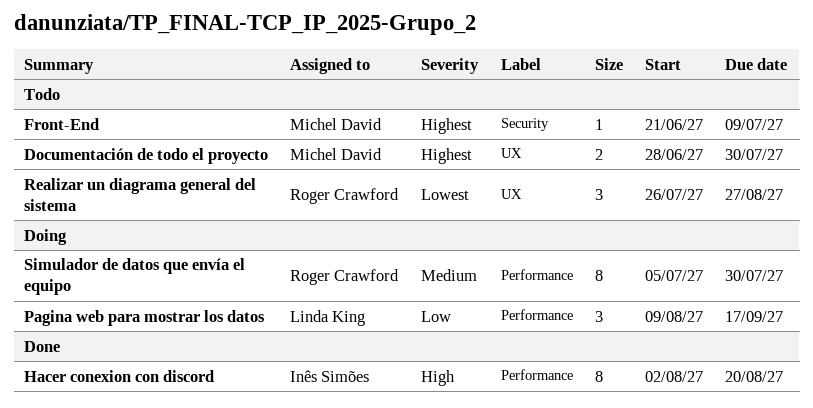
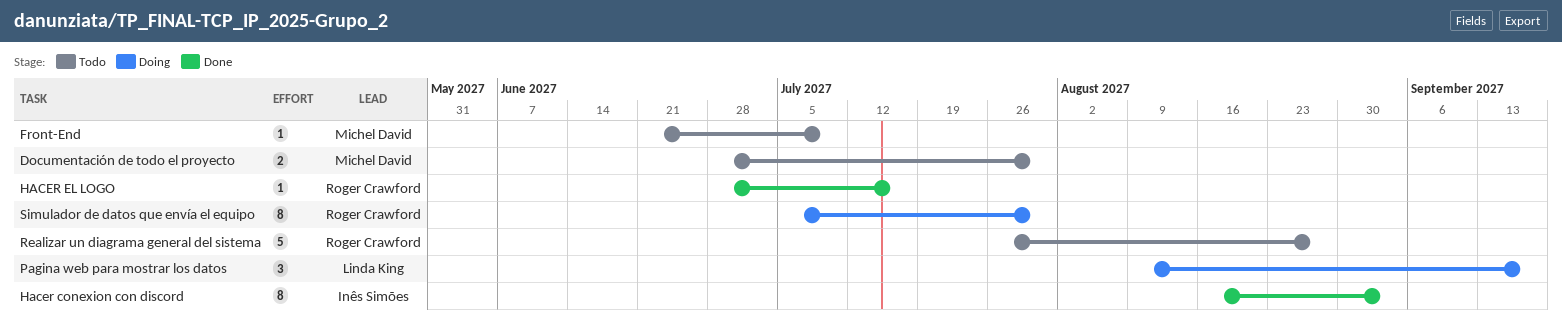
Hacer conexion con discord, start: Aug 2 -> Aug 16
Hacer conexion con discord, due: Aug 20 -> Sep 3
HACER EL LOGO: none -> present
Realizar un diagrama general del sistema, estimate: 3 -> 5

